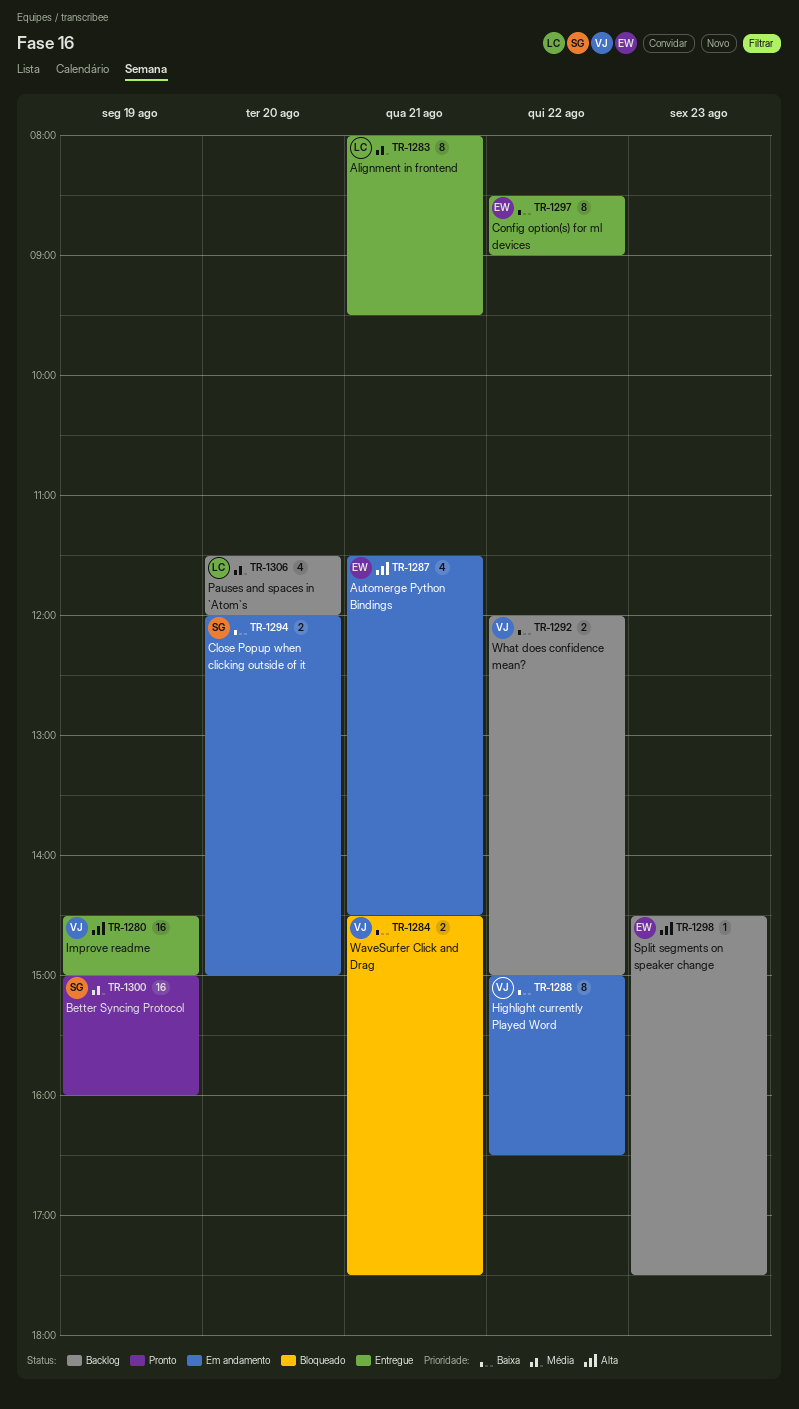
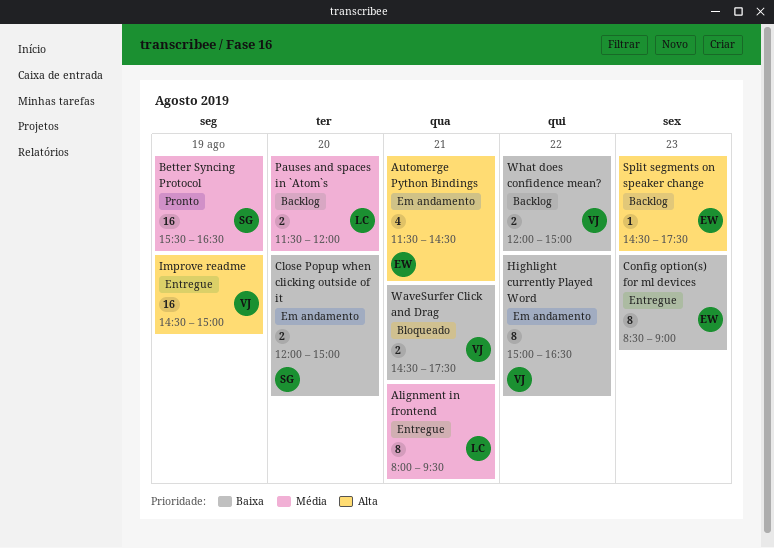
Better Syncing Protocol, begins: 15:00 -> 15:30
Better Syncing Protocol, ends: 16:00 -> 16:30
Config option(s) for ml devices, day: Aug 22 -> Aug 23
Pauses and spaces in `Atom`s, estimate: 4 -> 2

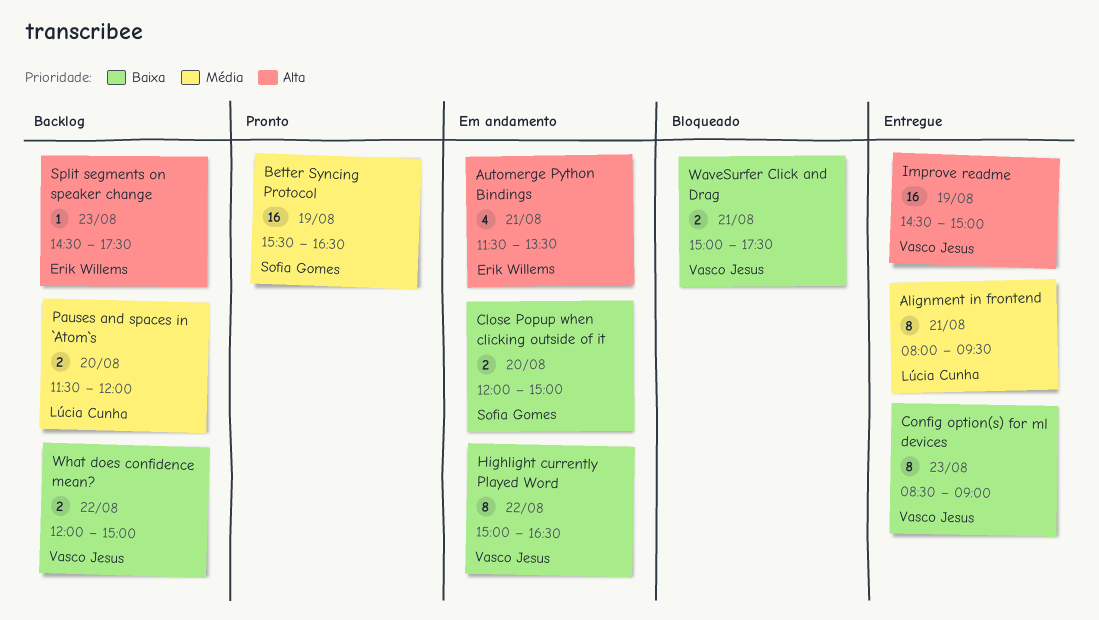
Automerge Python Bindings, ends: 14:30 -> 13:30
Config option(s) for ml devices, owner: Erik Willems -> Vasco Jesus
WaveSurfer Click and Drag, begins: 14:30 -> 15:00

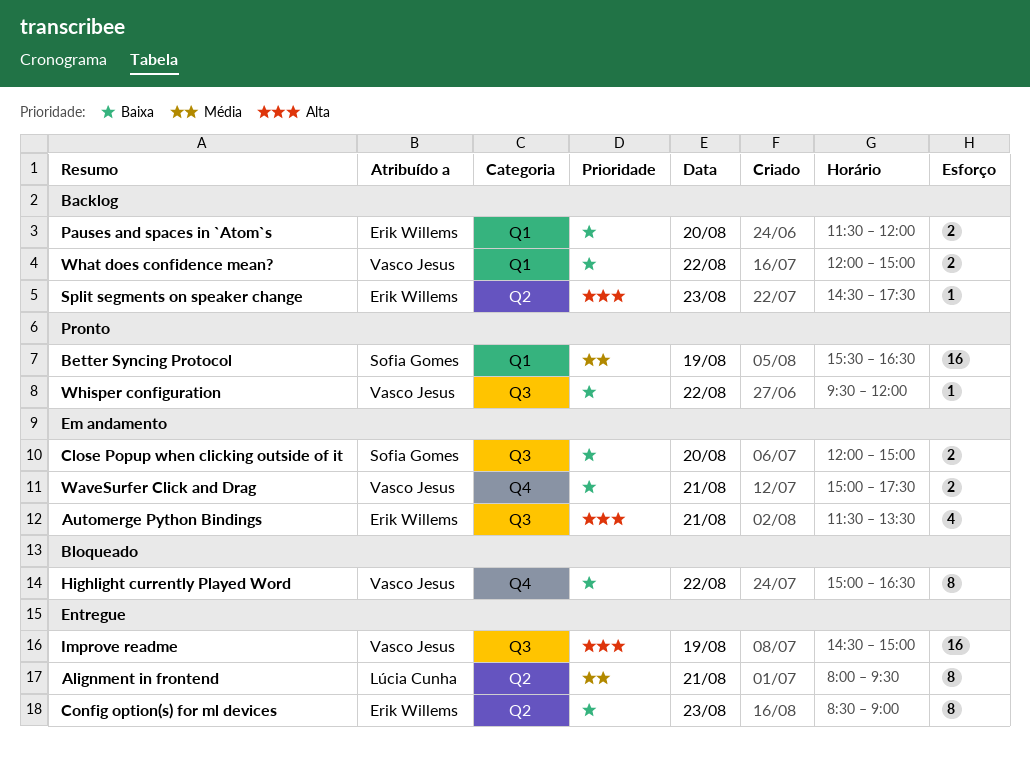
Config option(s) for ml devices, owner: Vasco Jesus -> Erik Willems
Highlight currently Played Word, status: Em andamento -> Bloqueado
Pauses and spaces in `Atom`s, owner: Lúcia Cunha -> Erik Willems
Pauses and spaces in `Atom`s, priority: Média -> Baixa
WaveSurfer Click and Drag, status: Bloqueado -> Em andamento
Whisper configuration: none -> present

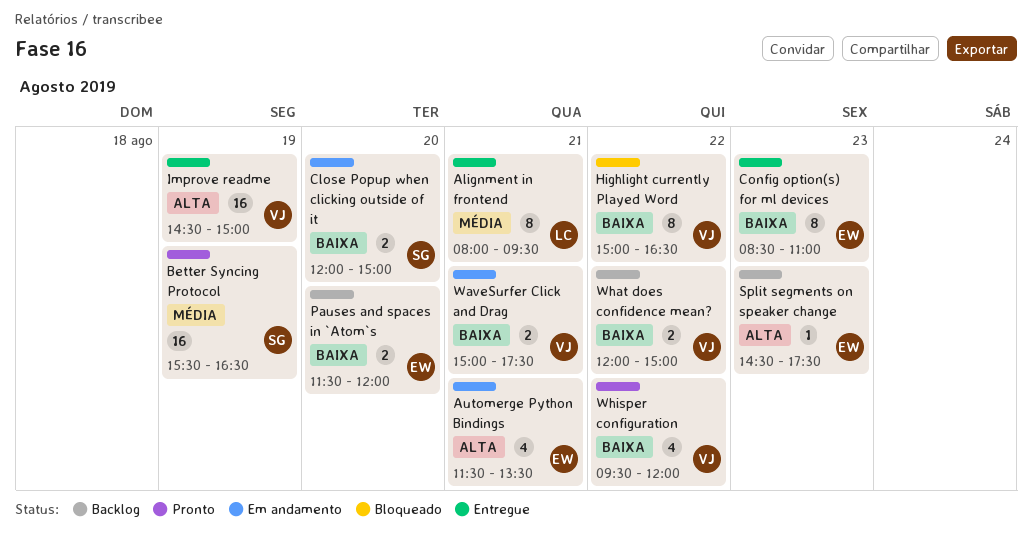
Config option(s) for ml devices, ends: 09:00 -> 11:00
Whisper configuration, estimate: 1 -> 4

